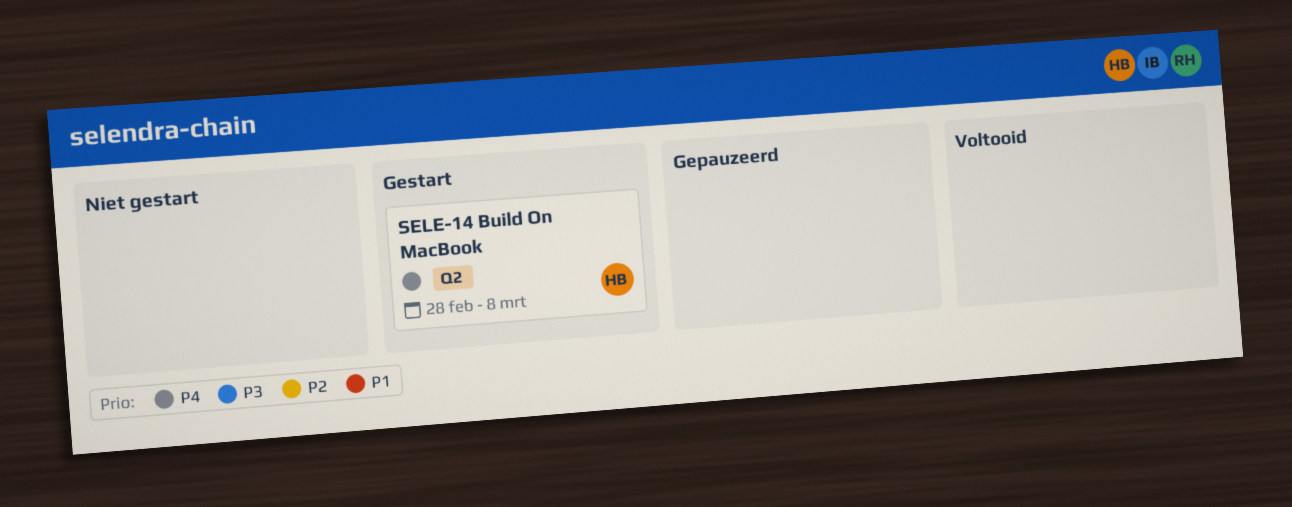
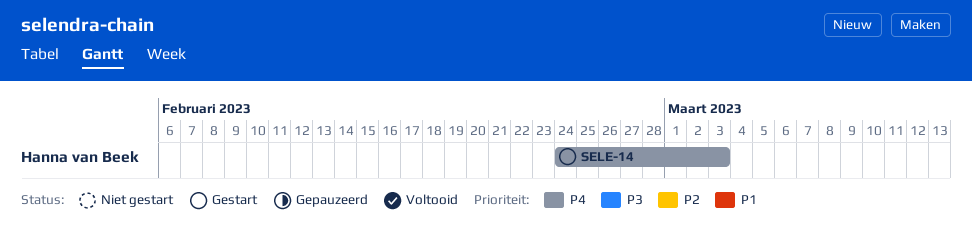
SELE-14, start: Feb 28 -> Feb 24
SELE-14, due: Mar 8 -> Mar 3

